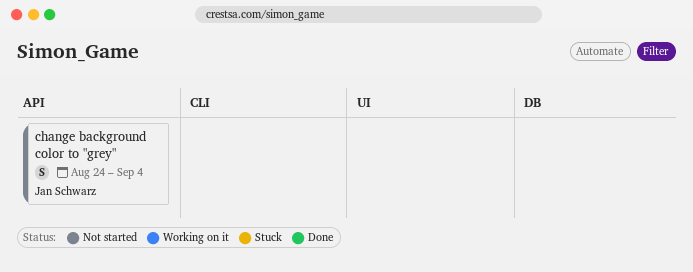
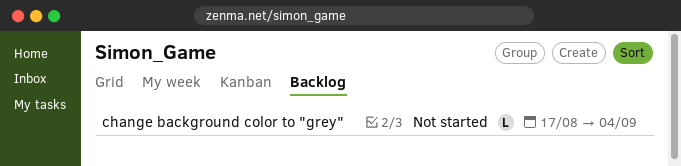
change background color to "grey", estimate: S -> L
change background color to "grey", start: Aug 24 -> Aug 17

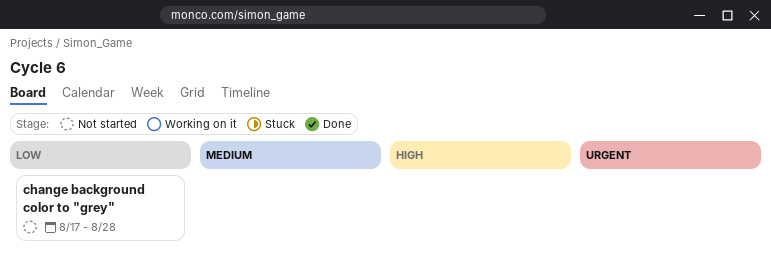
change background color to "grey", due: Sep 4 -> Aug 28

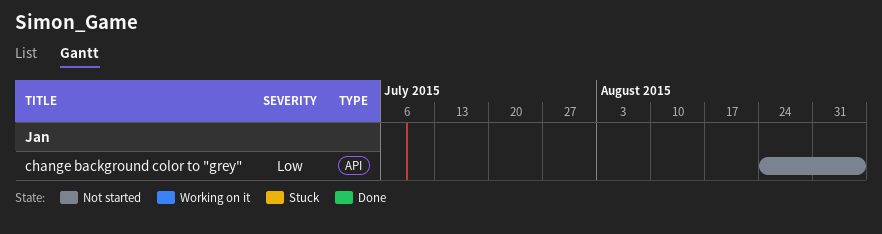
change background color to "grey", start: Aug 17 -> Aug 24
change background color to "grey", due: Aug 28 -> Sep 4

